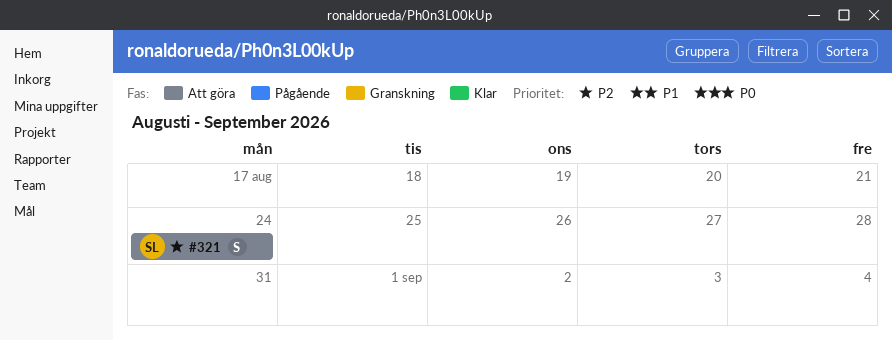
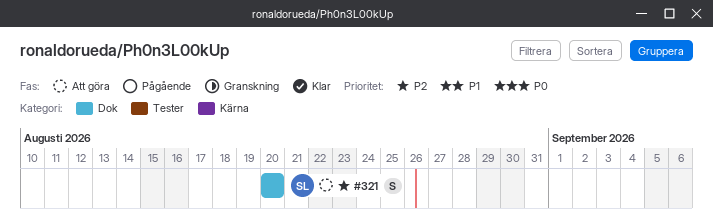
#321, start: Aug 24 -> Aug 20
#321, due: Aug 24 -> Aug 20

